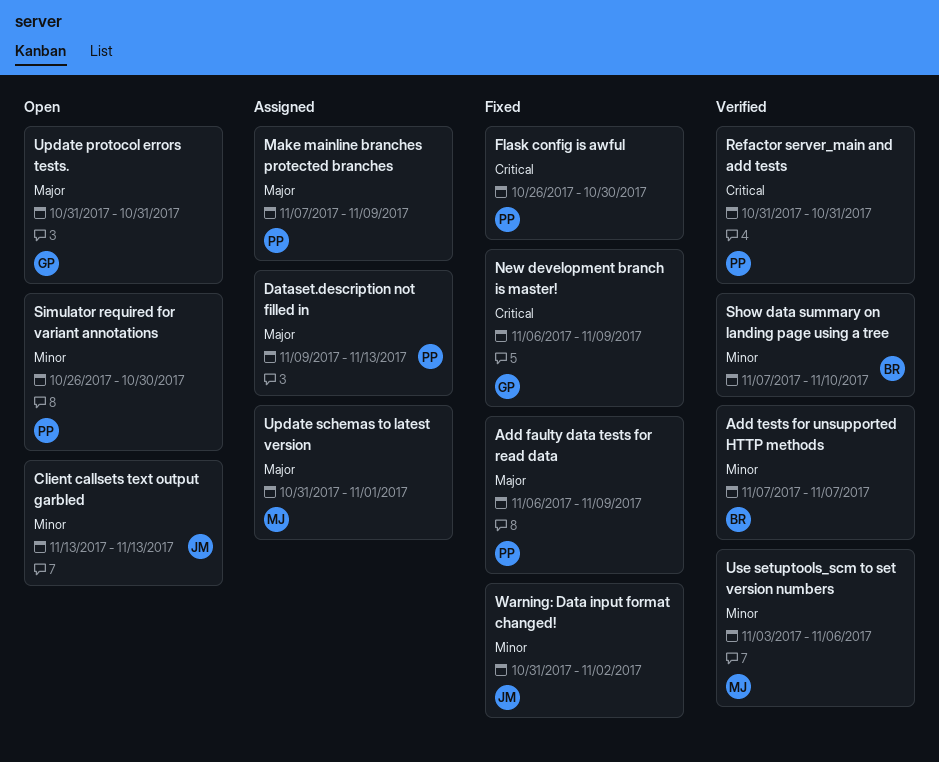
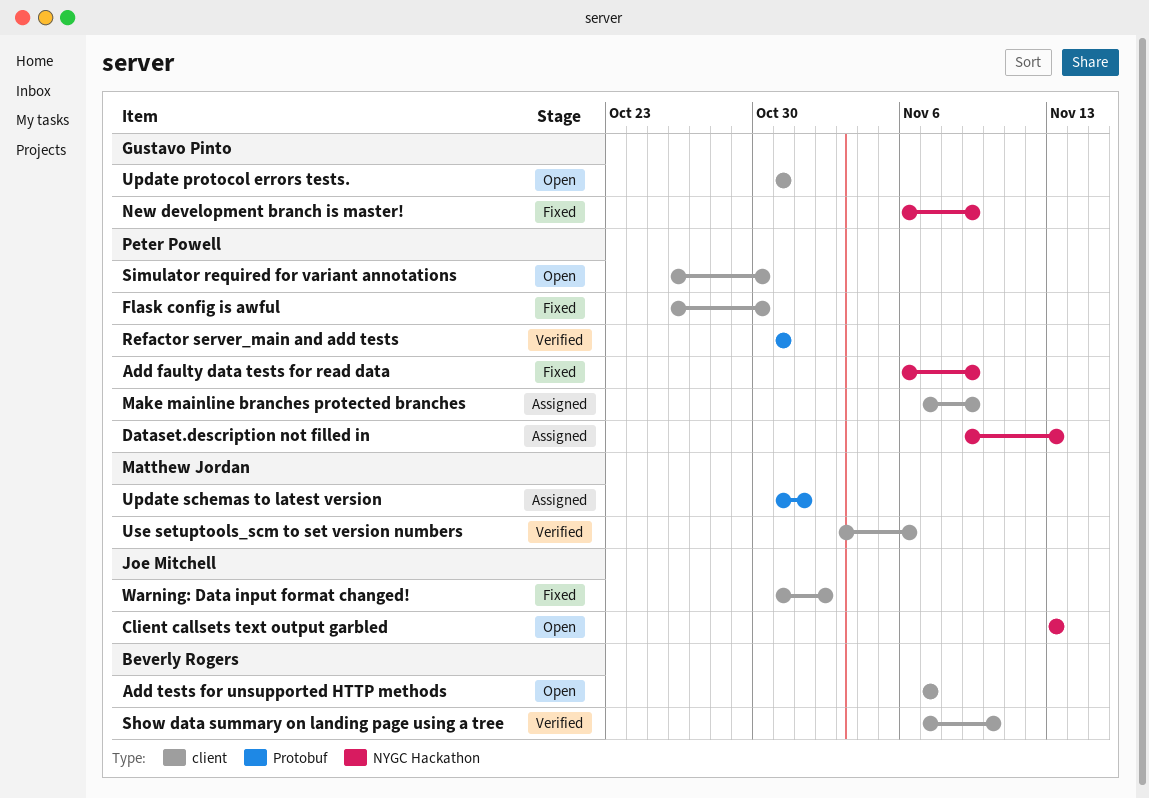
Add tests for unsupported HTTP methods, status: Verified -> Open

